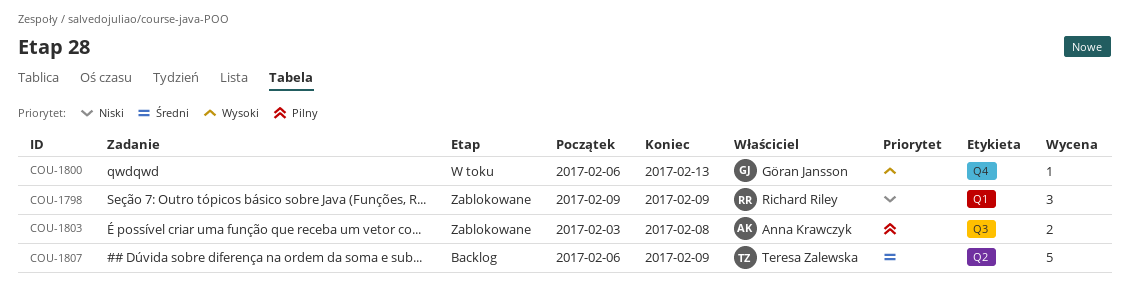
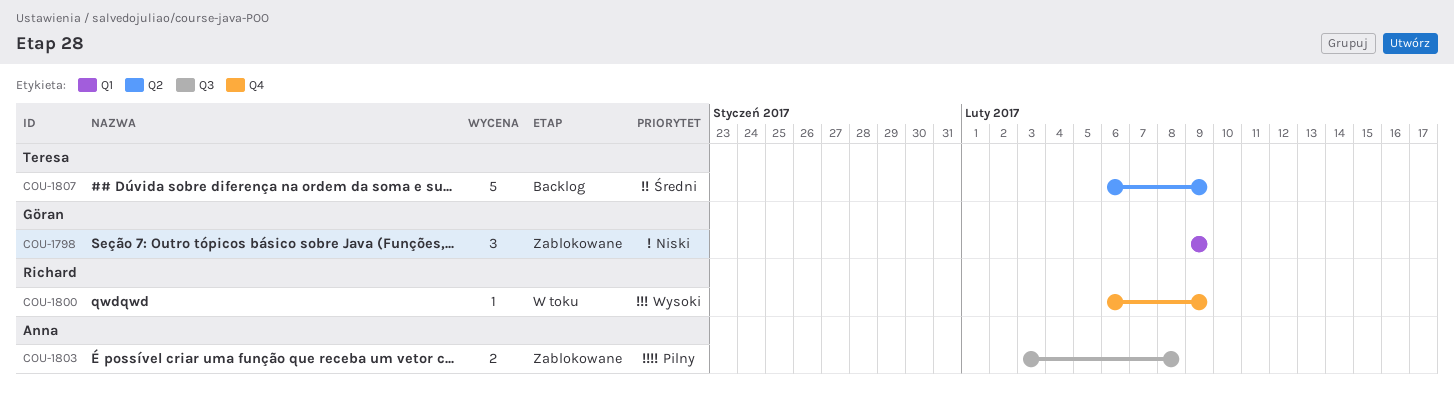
COU-1798, owner: Richard Riley -> Göran Jansson
COU-1800, owner: Göran Jansson -> Richard Riley
COU-1800, due: Feb 13 -> Feb 9

